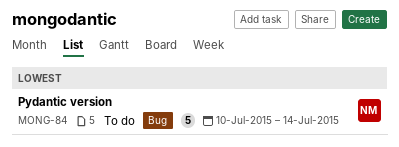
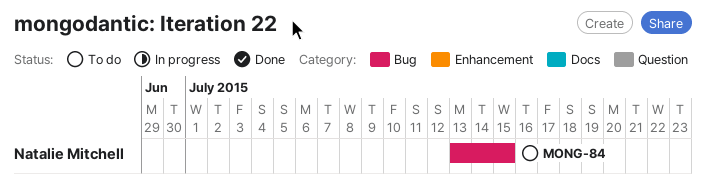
MONG-84, start: Jul 10 -> Jul 13
MONG-84, due: Jul 14 -> Jul 15

